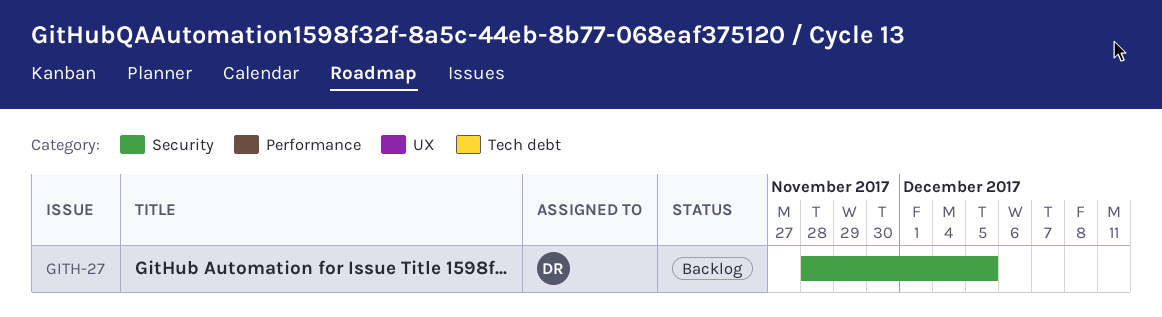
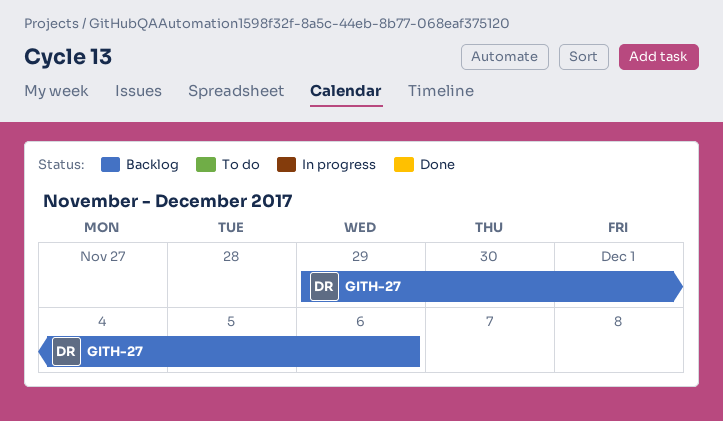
GITH-27, start: Nov 28 -> Nov 29
GITH-27, due: Dec 5 -> Dec 6

